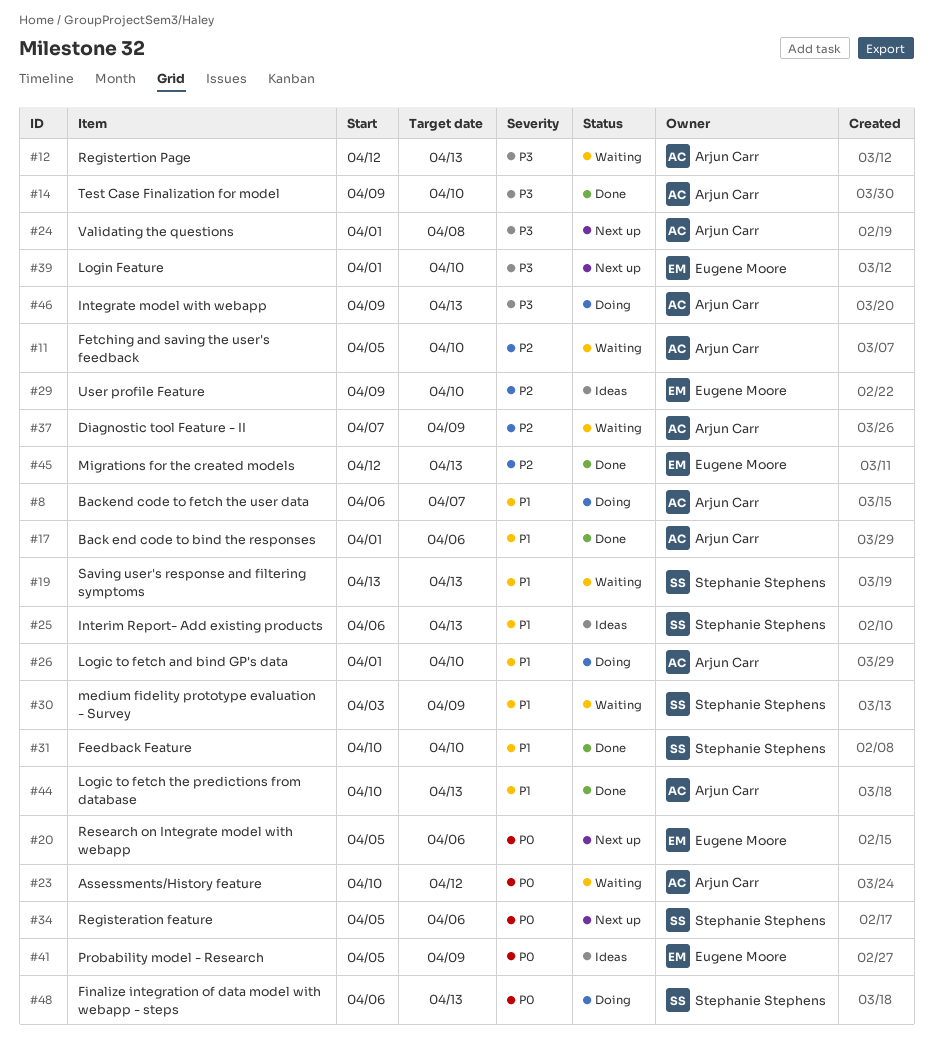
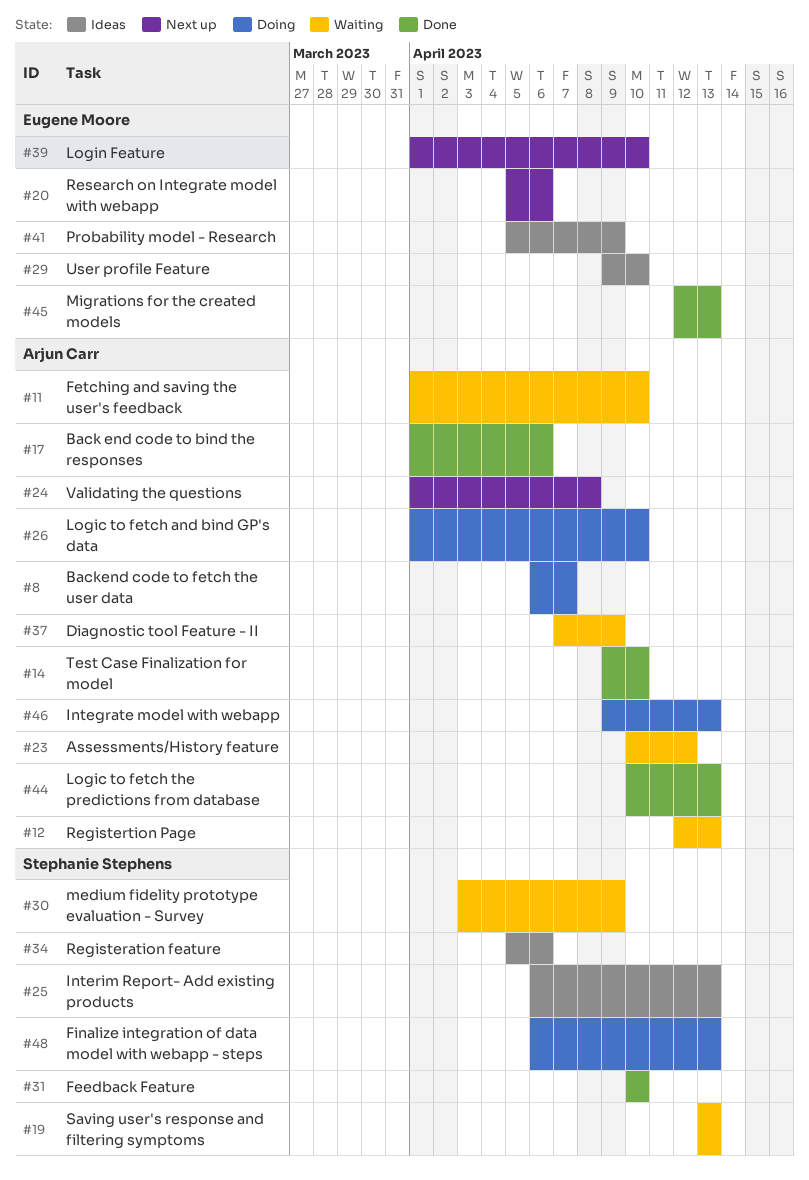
#11, start: Apr 5 -> Apr 1
#34, status: Next up -> Ideas

